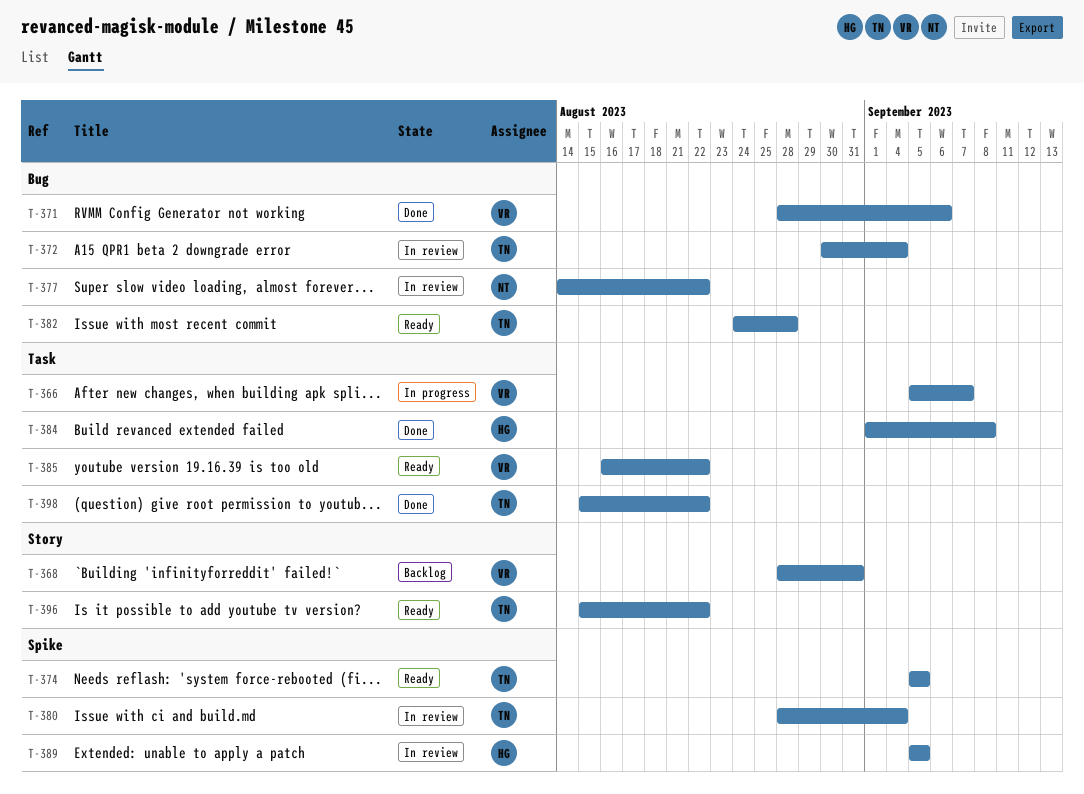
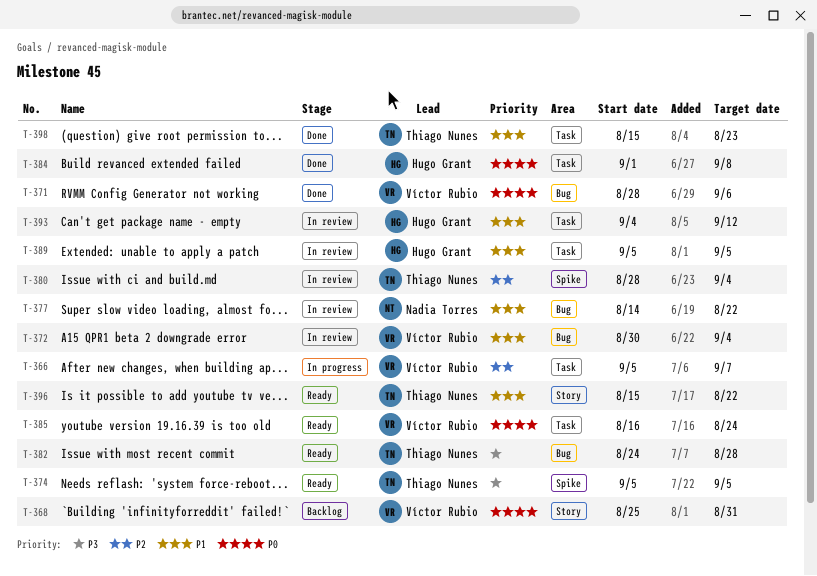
T-368, start: Aug 28 -> Aug 25
T-372, owner: Thiago Nunes -> Víctor Rubio
T-385, due: Aug 22 -> Aug 24
T-389, label: Spike -> Task
T-393: none -> present
T-398, due: Aug 22 -> Aug 23

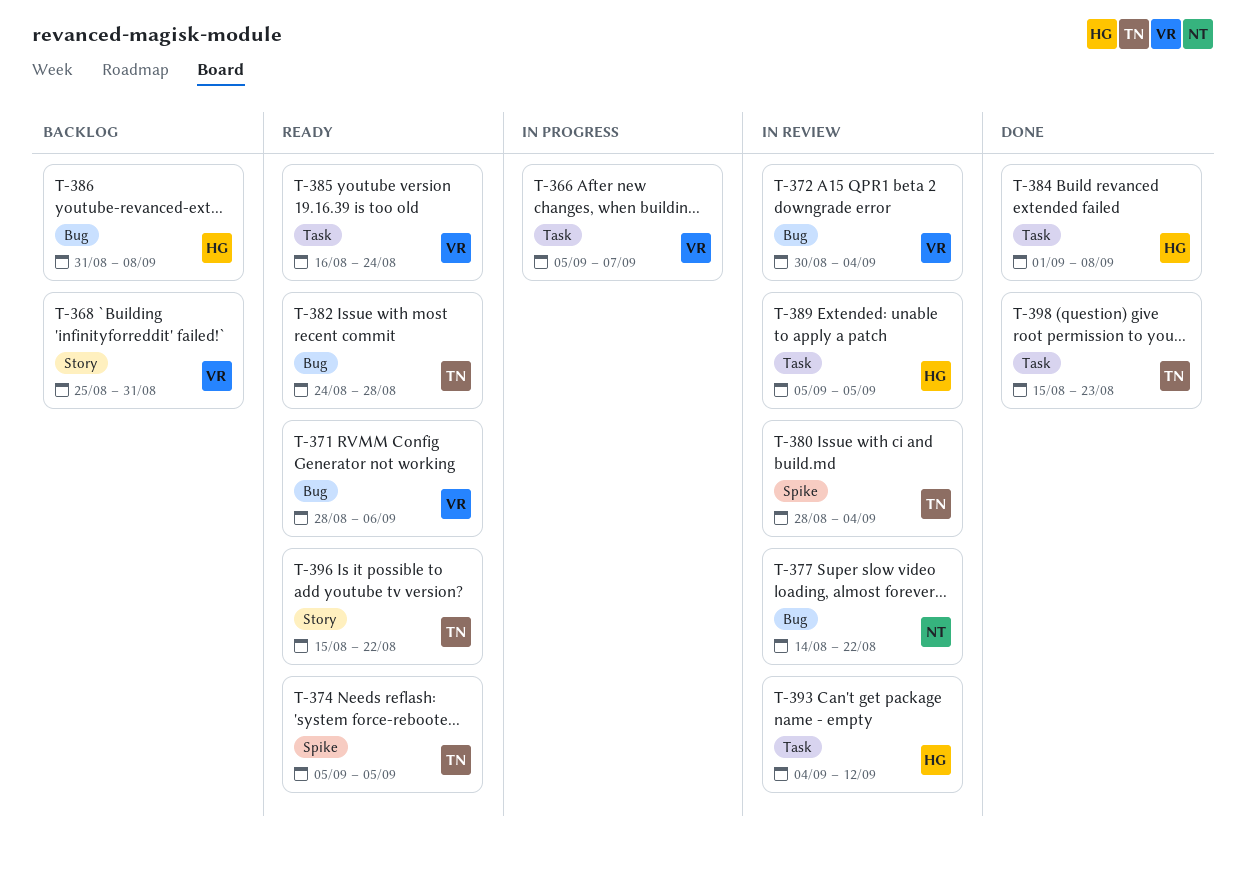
T-371, status: Done -> Ready
T-386: none -> present

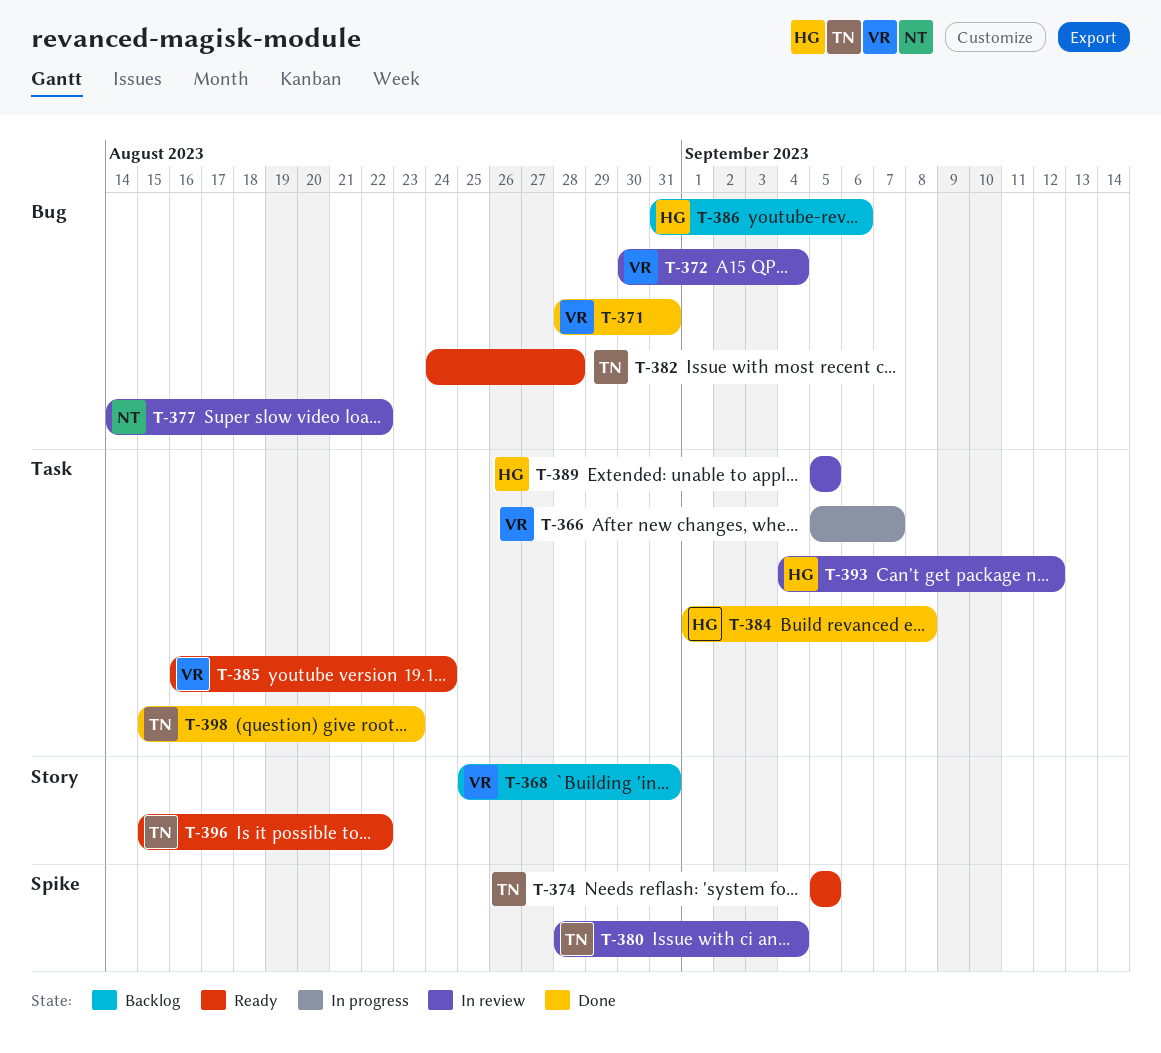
T-371, status: Ready -> Done
T-371, due: Sep 6 -> Aug 31
T-386, due: Sep 8 -> Sep 6

